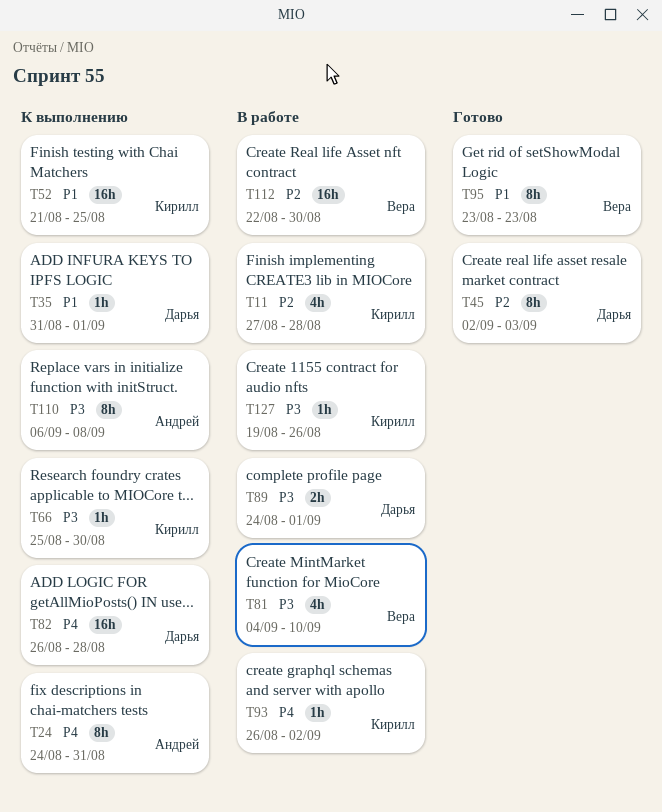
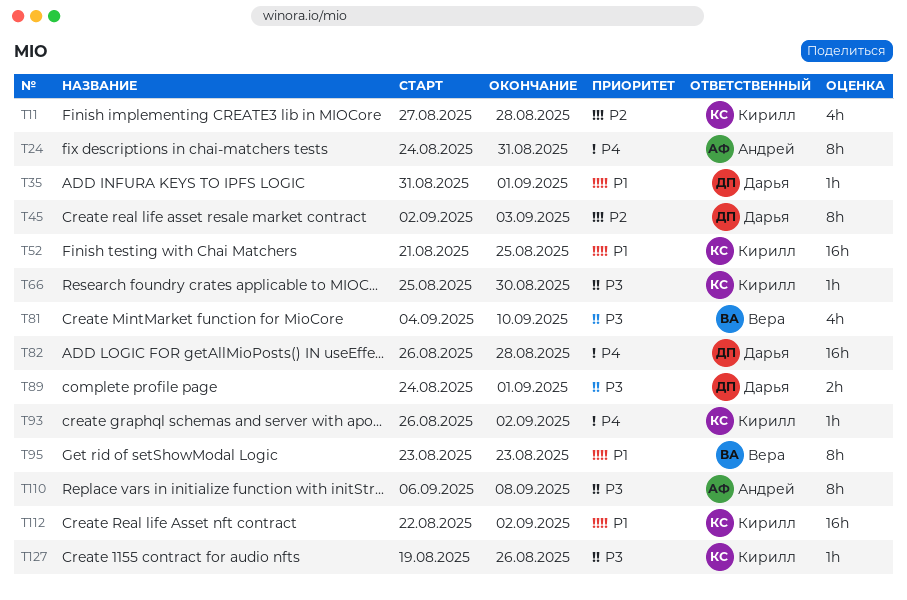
T112, owner: Вера -> Кирилл
T112, priority: P2 -> P1
T112, due: Aug 30 -> Sep 2

